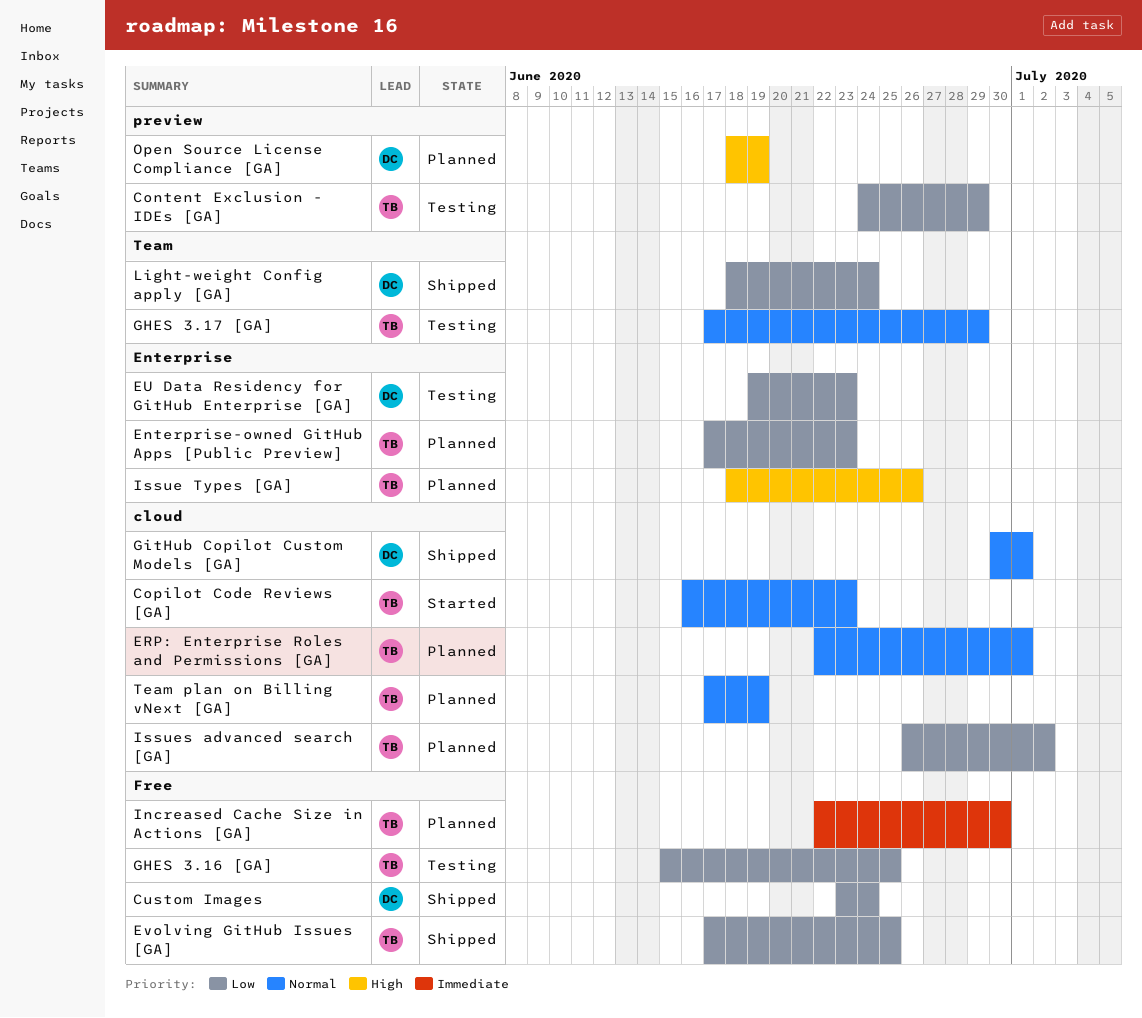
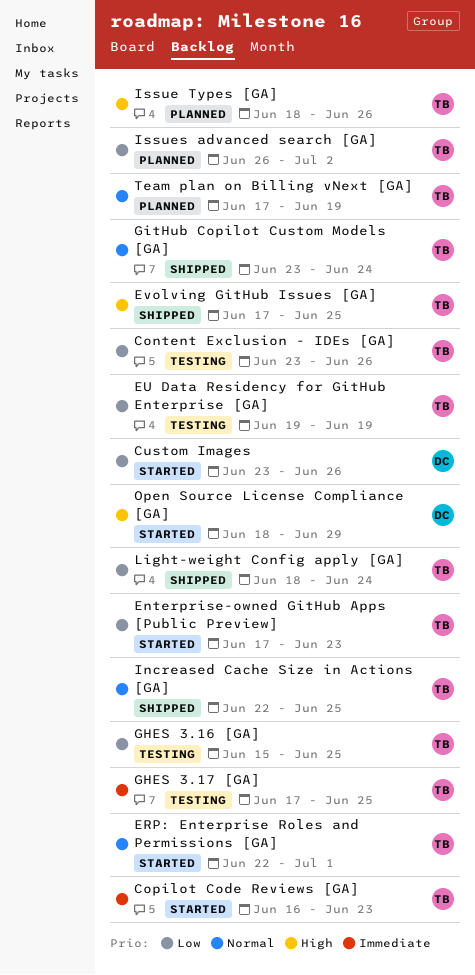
Content Exclusion - IDEs [GA], start: Jun 24 -> Jun 23
Content Exclusion - IDEs [GA], due: Jun 29 -> Jun 26
Copilot Code Reviews [GA], priority: Normal -> Immediate
Custom Images, status: Shipped -> Started
Custom Images, due: Jun 24 -> Jun 26
Enterprise-owned GitHub Apps [Public Preview], status: Planned -> Started
ERP: Enterprise Roles and Permissions [GA], status: Planned -> Started
EU Data Residency for GitHub Enterprise [GA], owner: DC -> TB
EU Data Residency for GitHub Enterprise [GA], due: Jun 23 -> Jun 19
Evolving GitHub Issues [GA], priority: Low -> High
GHES 3.17 [GA], priority: Normal -> Immediate
GHES 3.17 [GA], due: Jun 29 -> Jun 25
GitHub Copilot Custom Models [GA], owner: DC -> TB
GitHub Copilot Custom Models [GA], start: Jun 30 -> Jun 23
GitHub Copilot Custom Models [GA], due: Jul 1 -> Jun 24
Increased Cache Size in Actions [GA], status: Planned -> Shipped
Increased Cache Size in Actions [GA], priority: Immediate -> Normal
Increased Cache Size in Actions [GA], due: Jun 30 -> Jun 25
Light-weight Config apply [GA], owner: DC -> TB
Open Source License Compliance [GA], status: Planned -> Started
Open Source License Compliance [GA], due: Jun 19 -> Jun 29

